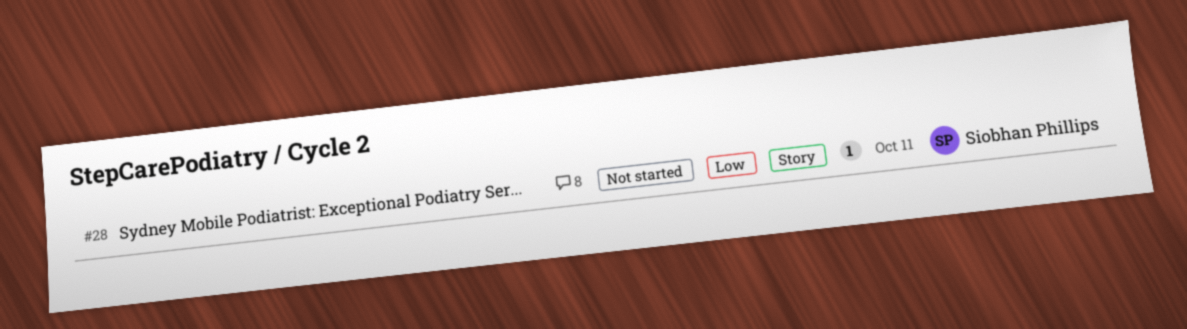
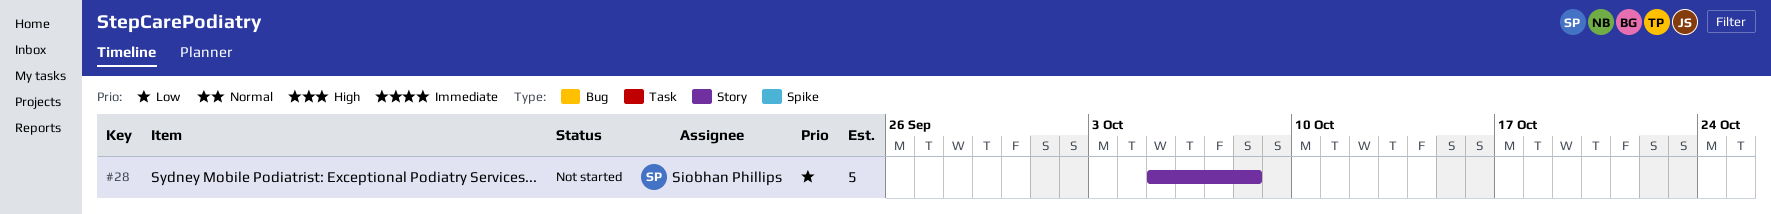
#28, estimate: 1 -> 5
#28, due: Oct 11 -> Oct 8

